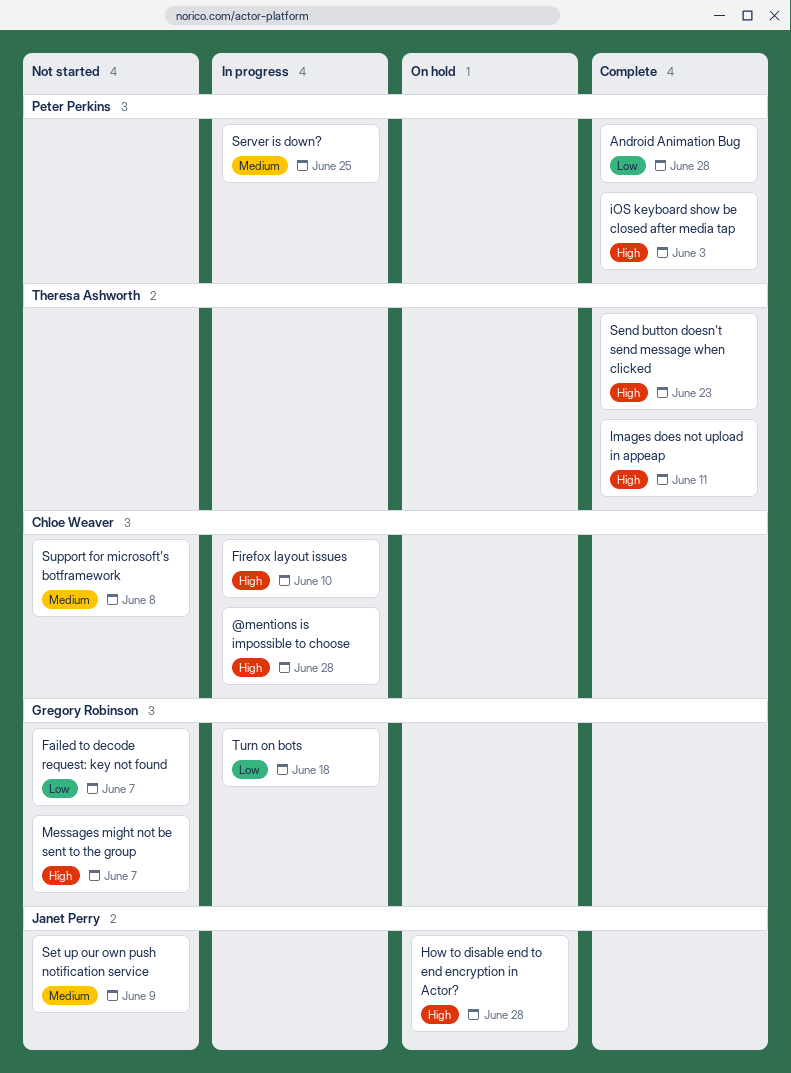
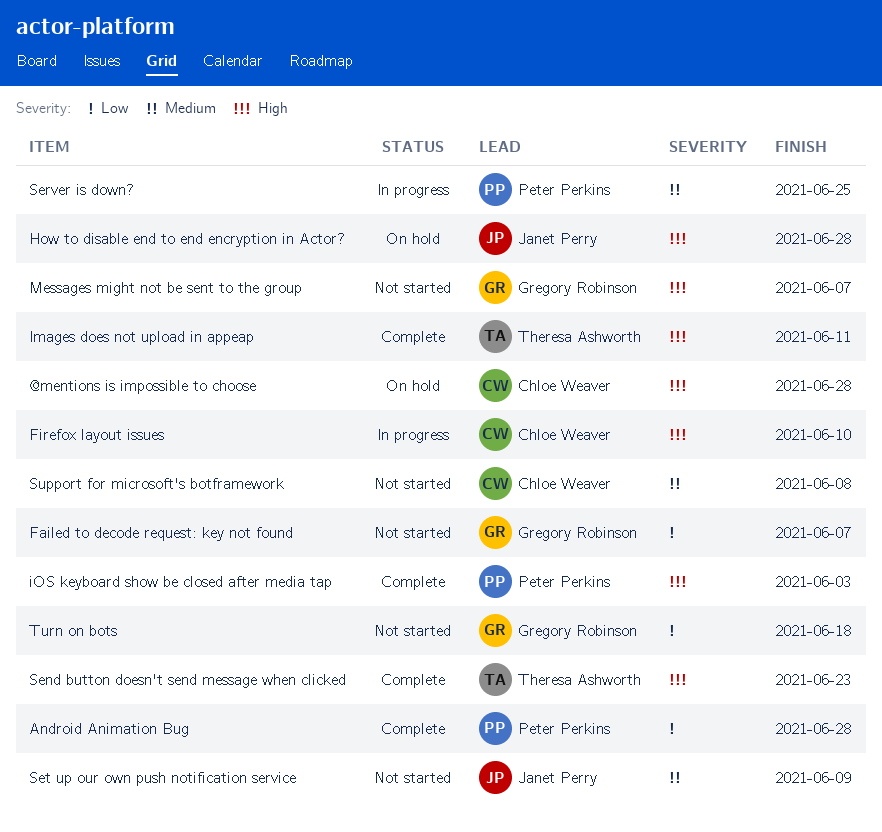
@mentions is impossible to choose, status: In progress -> On hold
Turn on bots, status: In progress -> Not started

